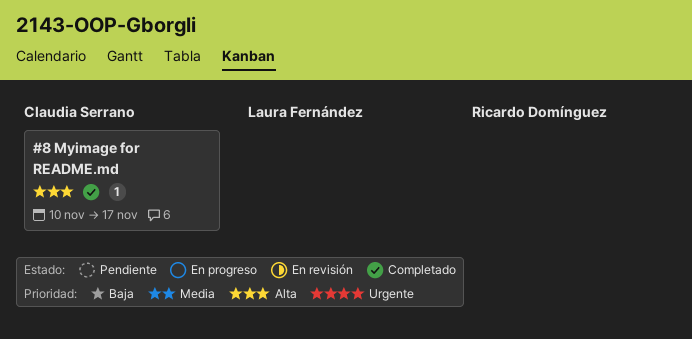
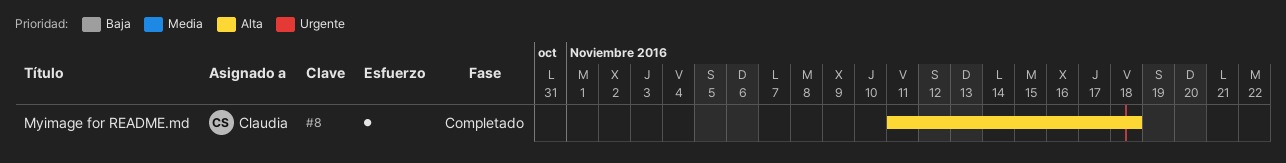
#8, start: Nov 10 -> Nov 11
#8, due: Nov 17 -> Nov 18

